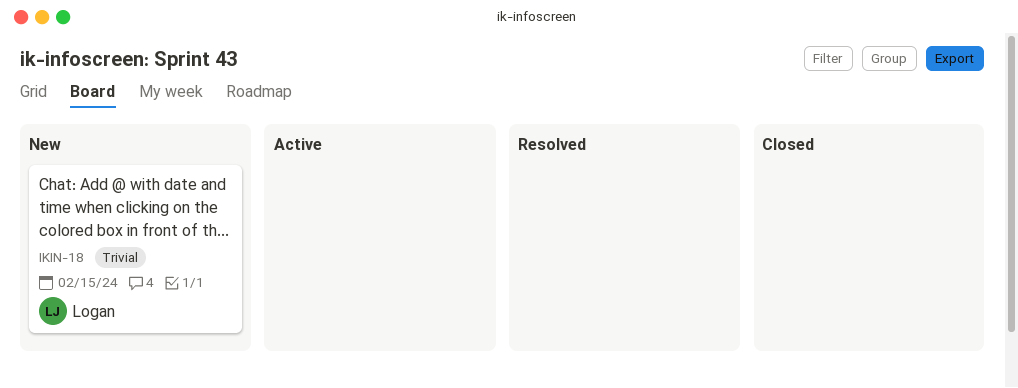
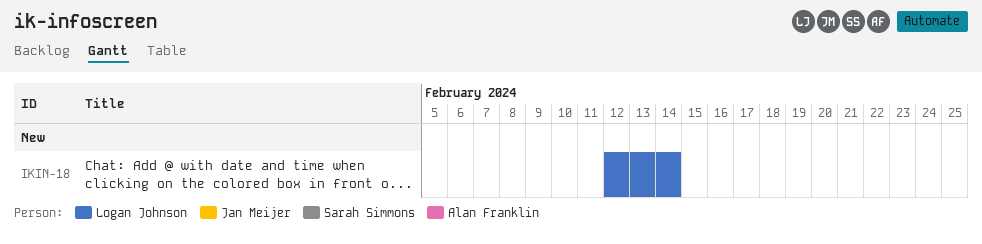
IKIN-18, due: Feb 15 -> Feb 14

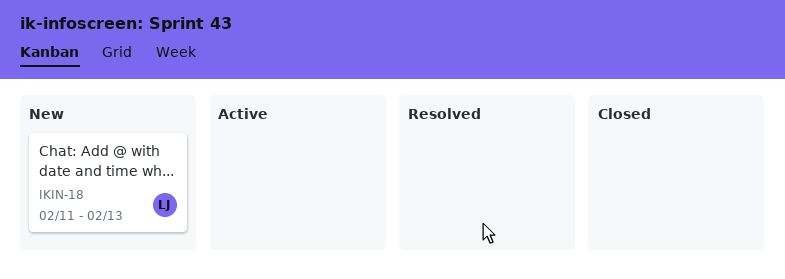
IKIN-18, start: Feb 12 -> Feb 11
IKIN-18, due: Feb 14 -> Feb 13

